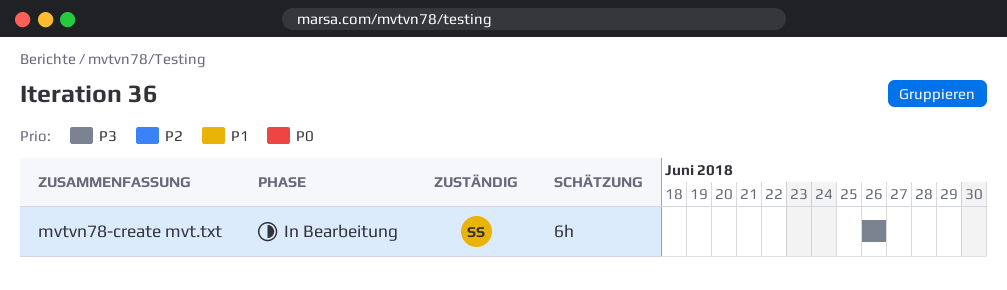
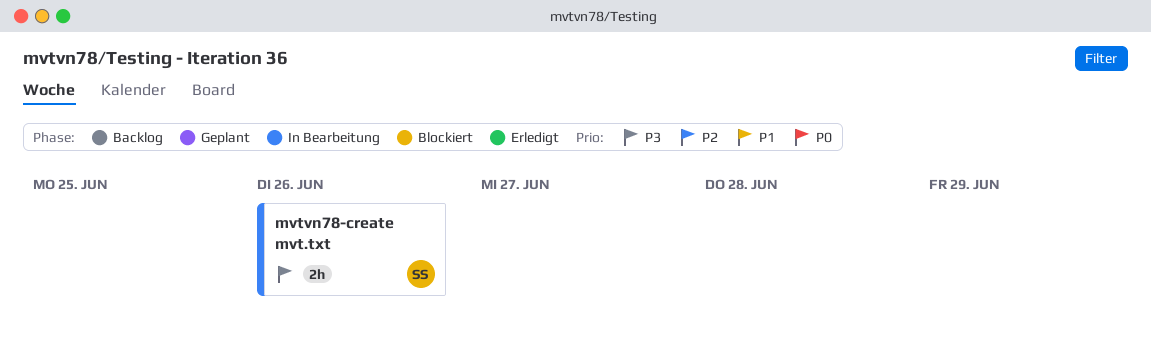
mvtvn78-create mvt.txt, estimate: 6h -> 2h

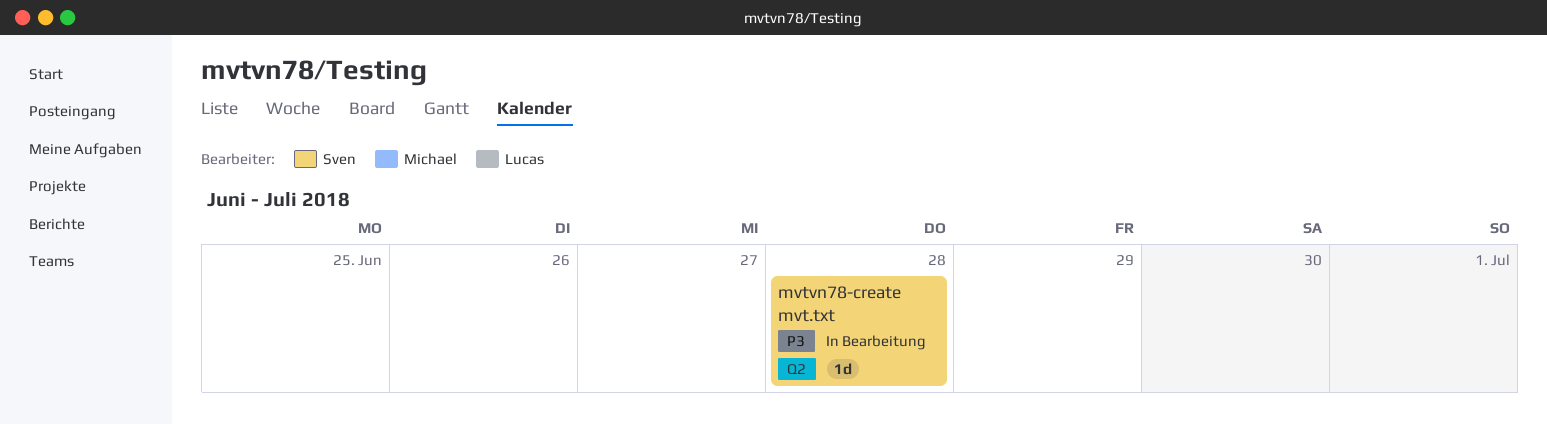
mvtvn78-create mvt.txt, estimate: 2h -> 1d
mvtvn78-create mvt.txt, due: Jun 26 -> Jun 28

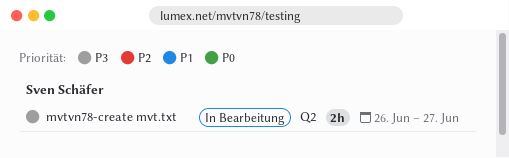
mvtvn78-create mvt.txt, estimate: 1d -> 2h
mvtvn78-create mvt.txt, due: Jun 28 -> Jun 27

